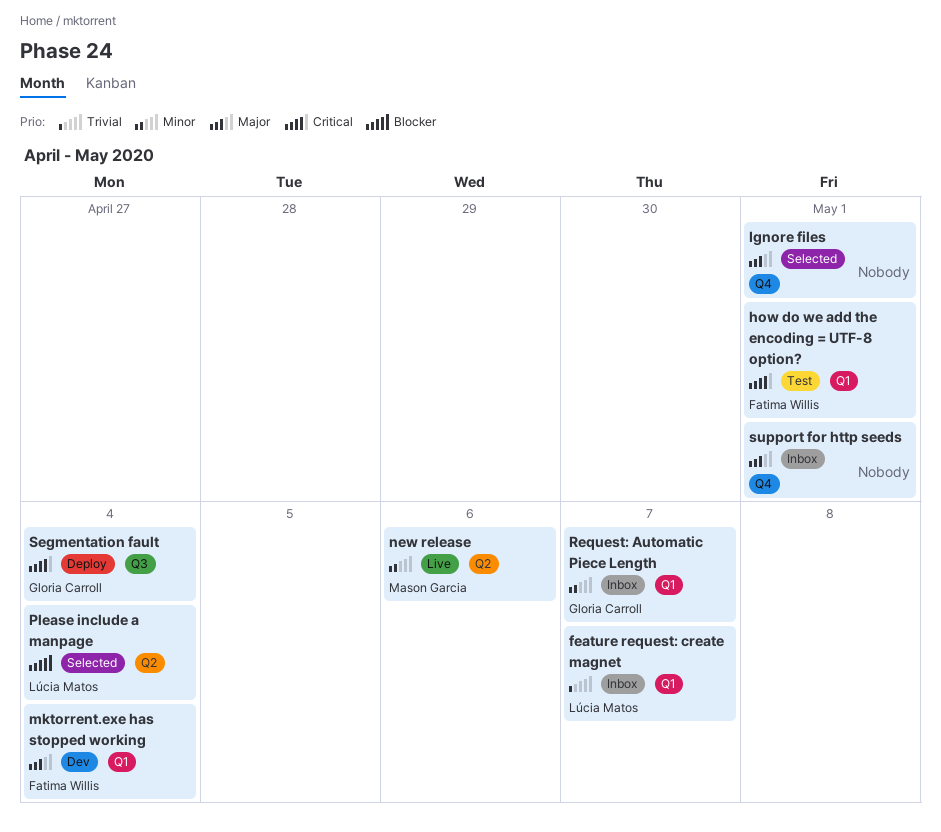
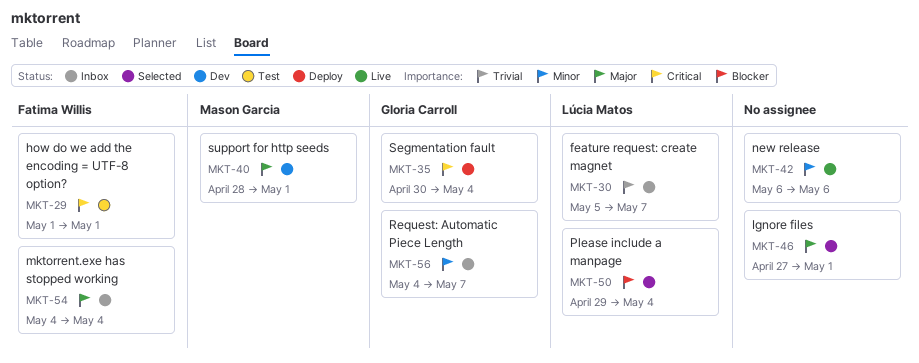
mktorrent.exe has stopped working, status: Dev -> Inbox
new release, owner: Mason Garcia -> none
support for http seeds, status: Inbox -> Dev
support for http seeds, owner: none -> Mason Garcia

